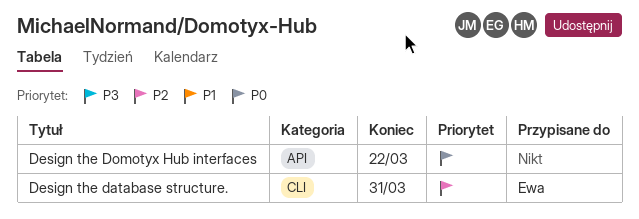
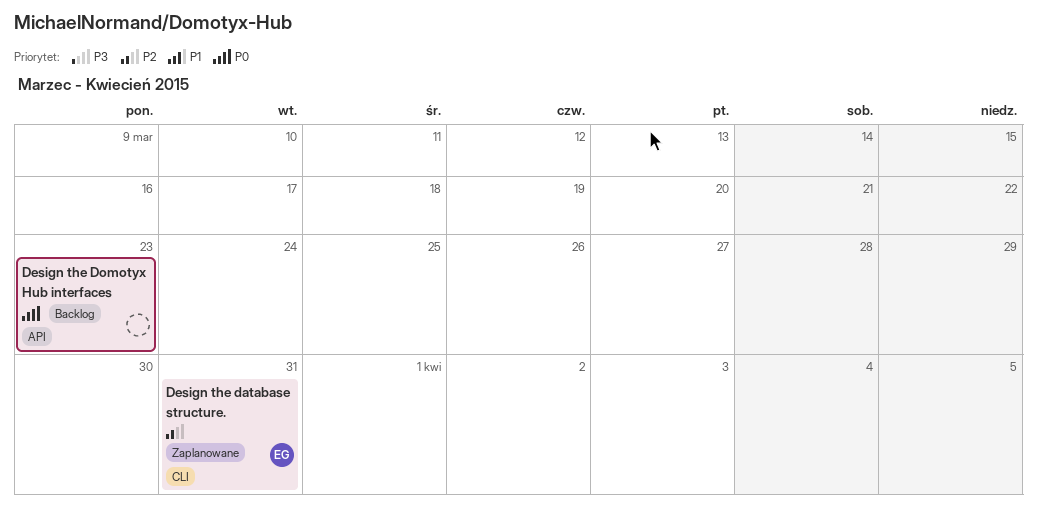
Design the Domotyx Hub interfaces, due: Mar 22 -> Mar 23

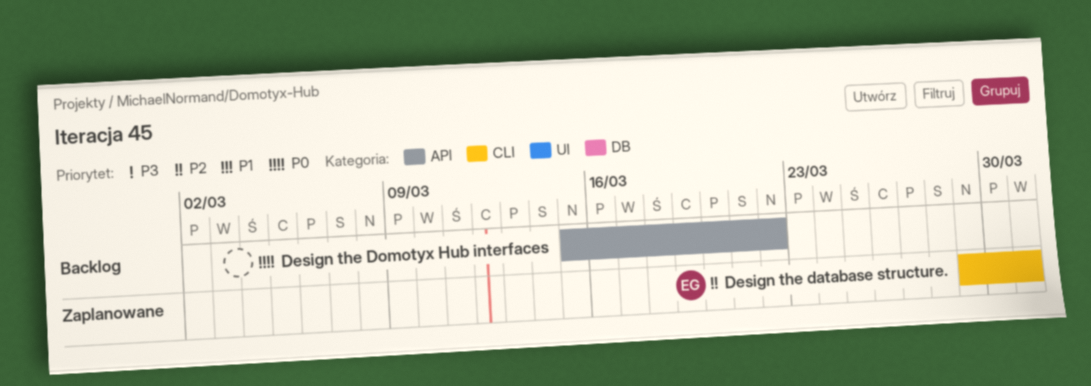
Design the Domotyx Hub interfaces, due: Mar 23 -> Mar 22

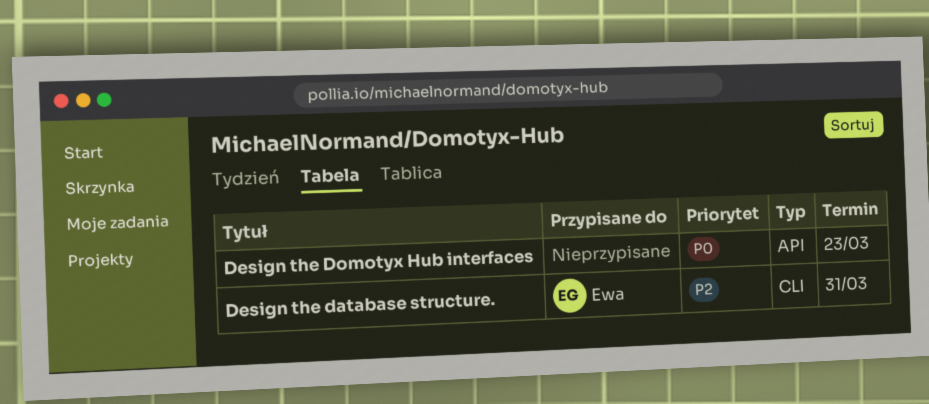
Design the Domotyx Hub interfaces, due: Mar 22 -> Mar 23

